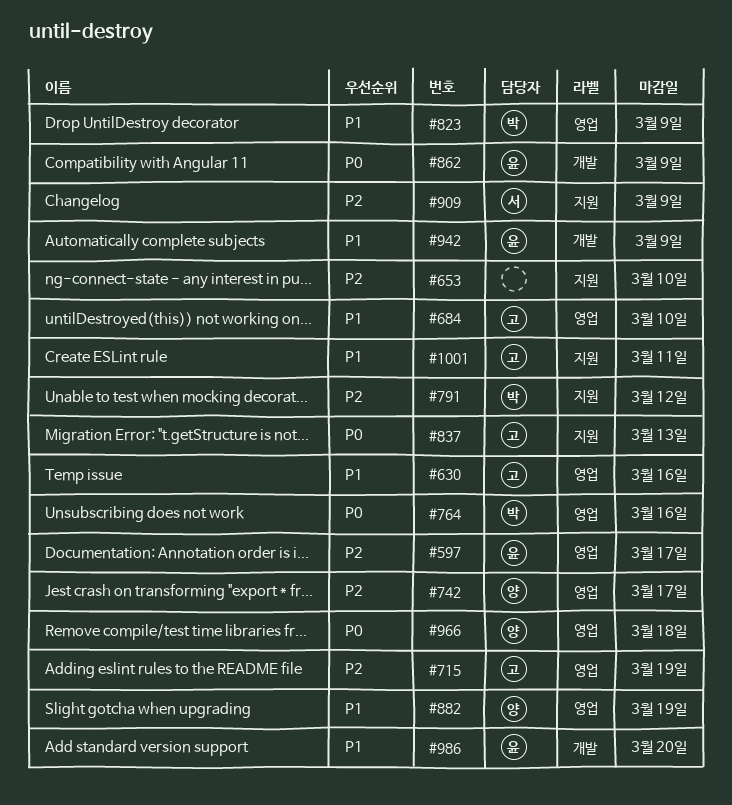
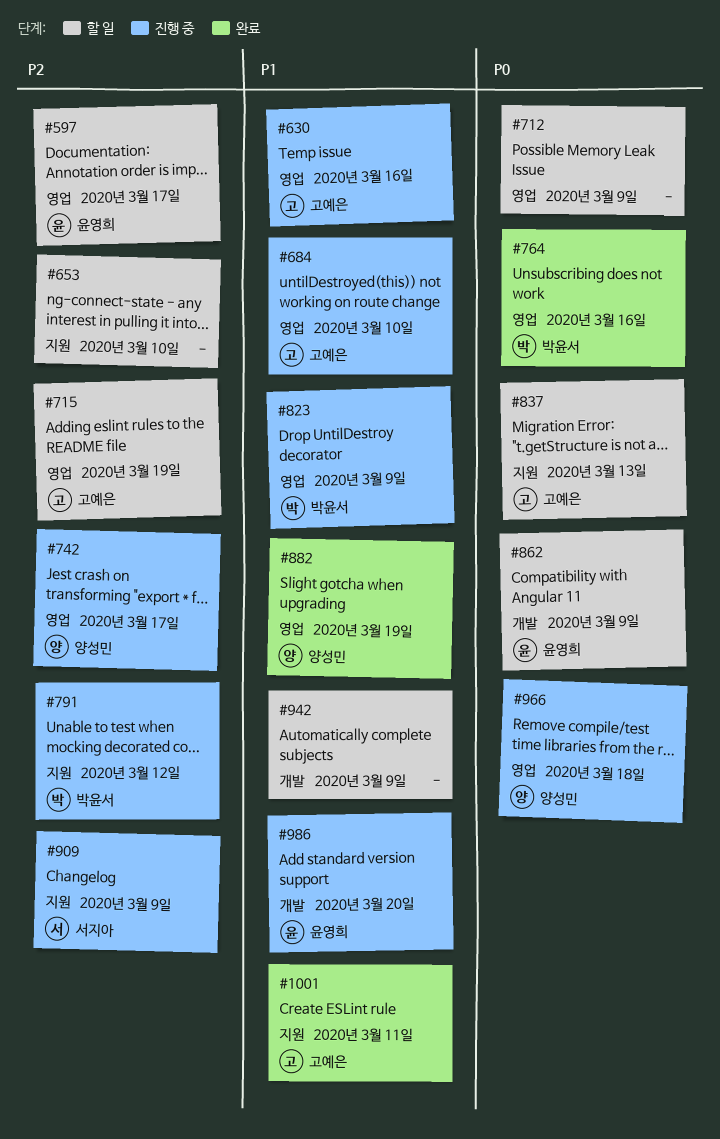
#712: none -> present
#942, owner: 윤영희 -> none

